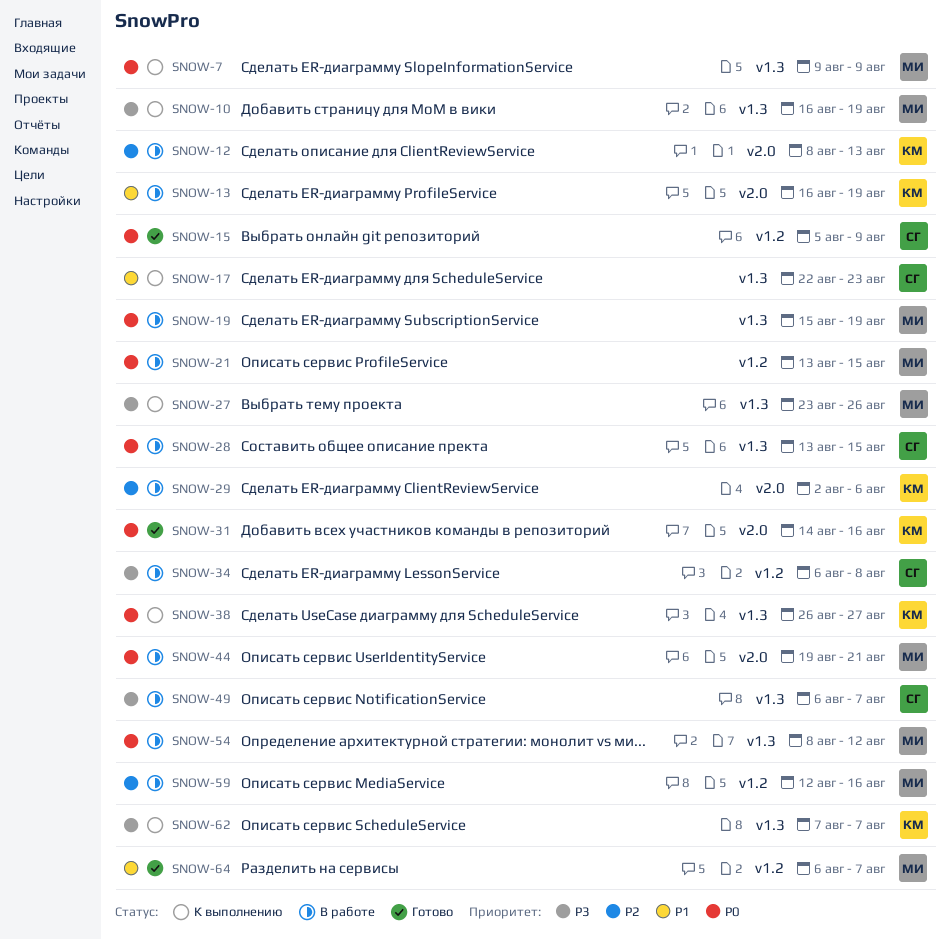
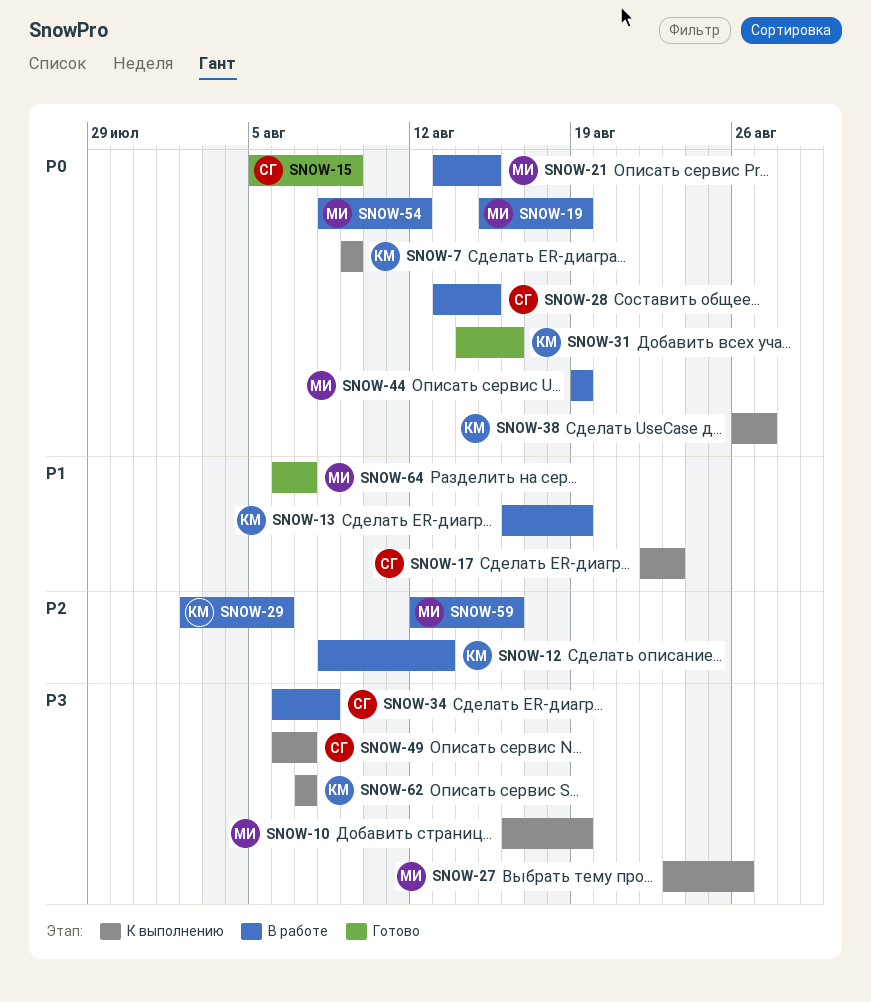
SNOW-7, owner: МИ -> КМ
SNOW-44, due: Aug 21 -> Aug 19
SNOW-49, status: В работе -> К выполнению

